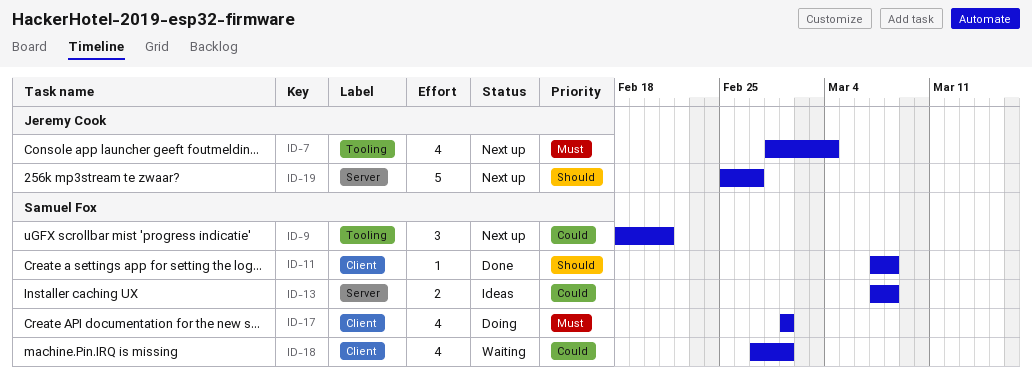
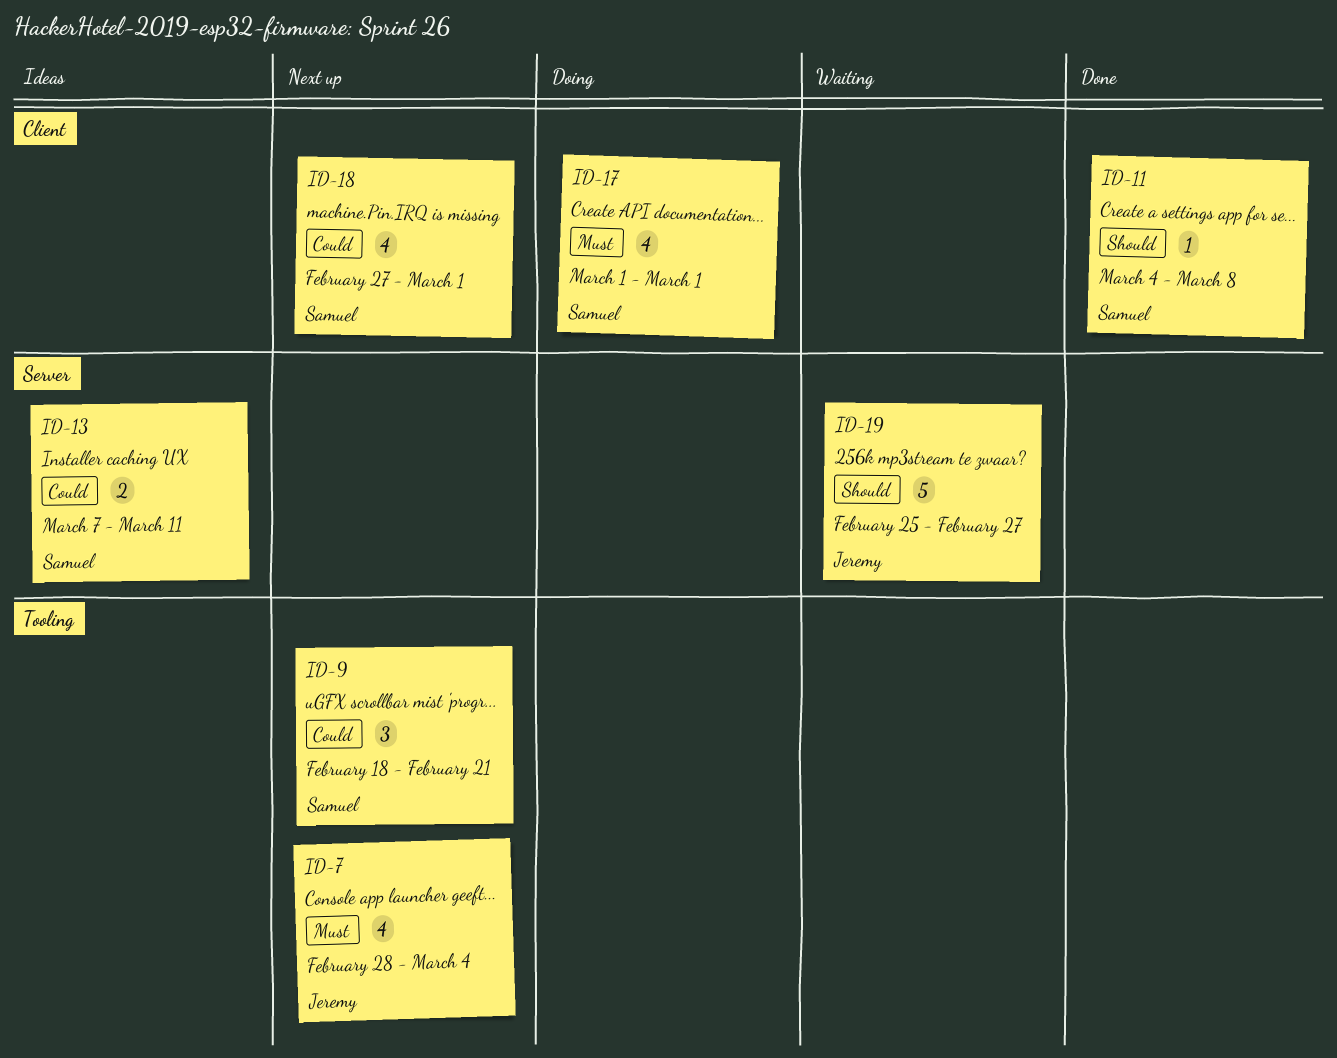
ID-11, start: Mar 7 -> Mar 4
ID-13, due: Mar 8 -> Mar 11
ID-18, status: Waiting -> Next up
ID-19, status: Next up -> Waiting

